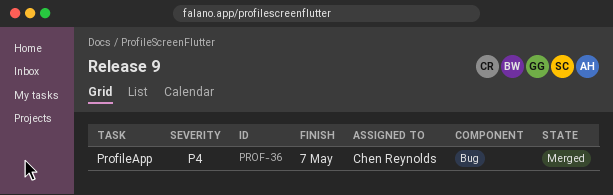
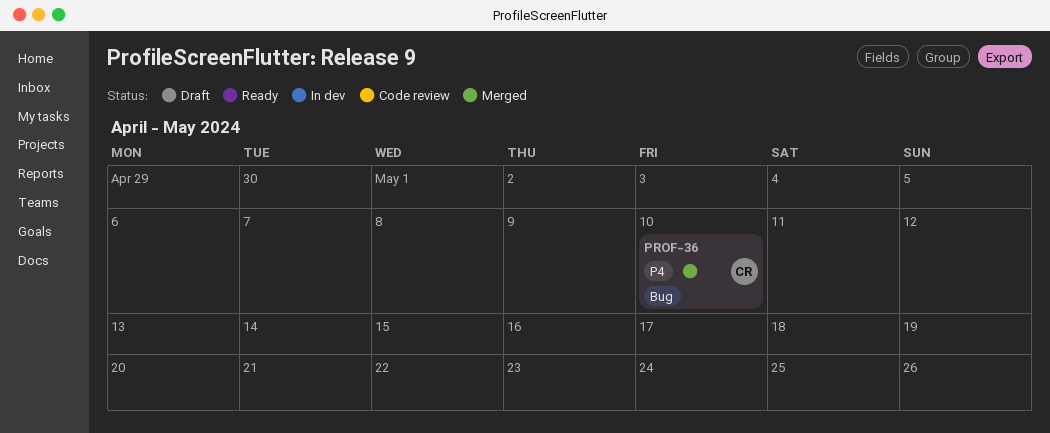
PROF-36, due: May 7 -> May 10

